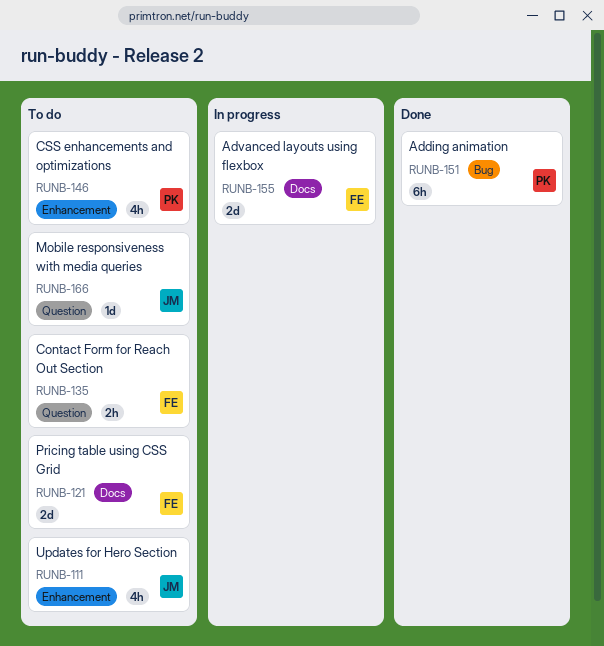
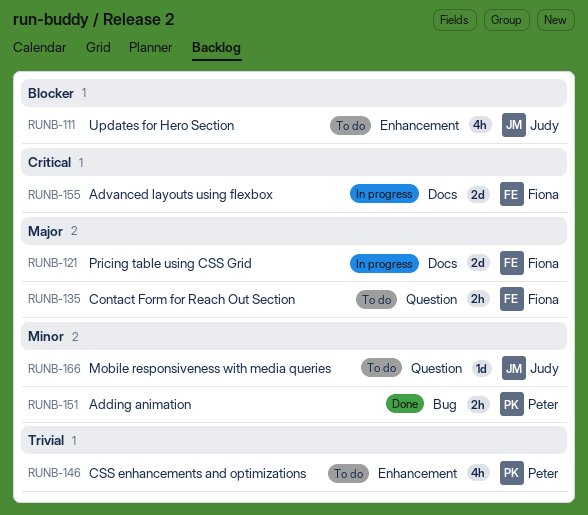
RUNB-121, status: To do -> In progress
RUNB-151, estimate: 6h -> 2h

